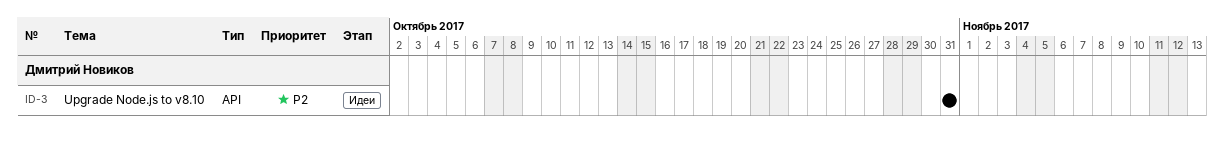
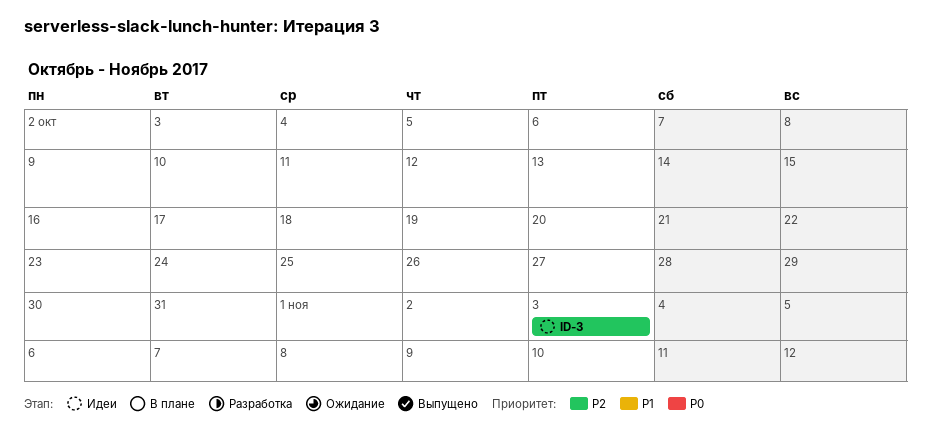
ID-3, start: Oct 31 -> Nov 3
ID-3, due: Oct 31 -> Nov 3

